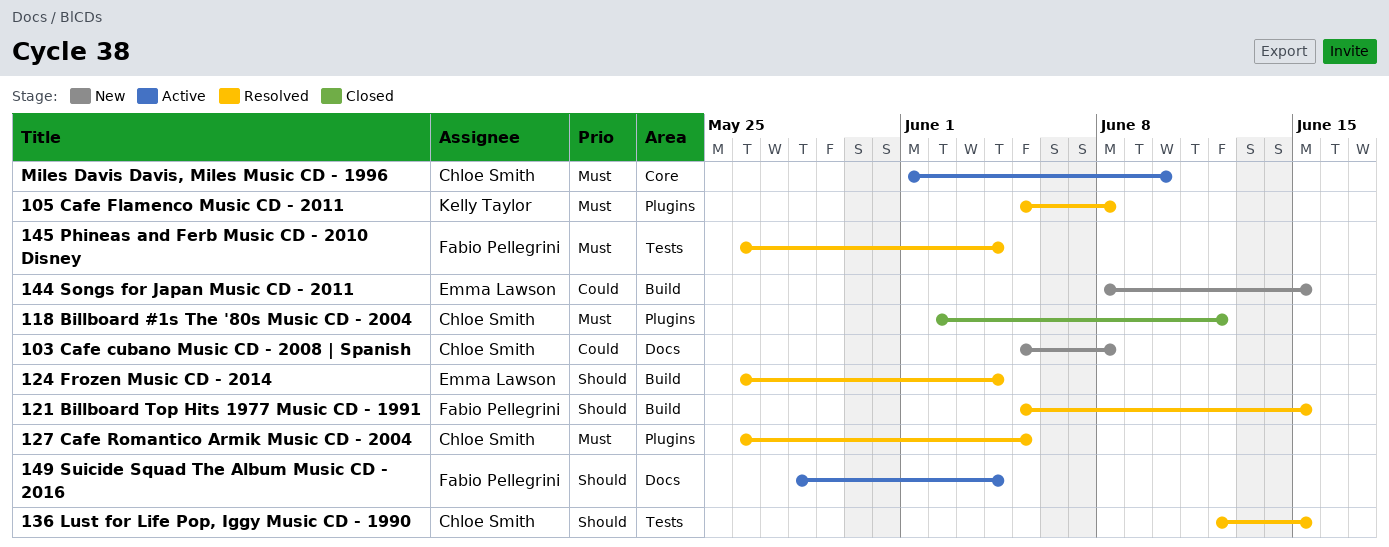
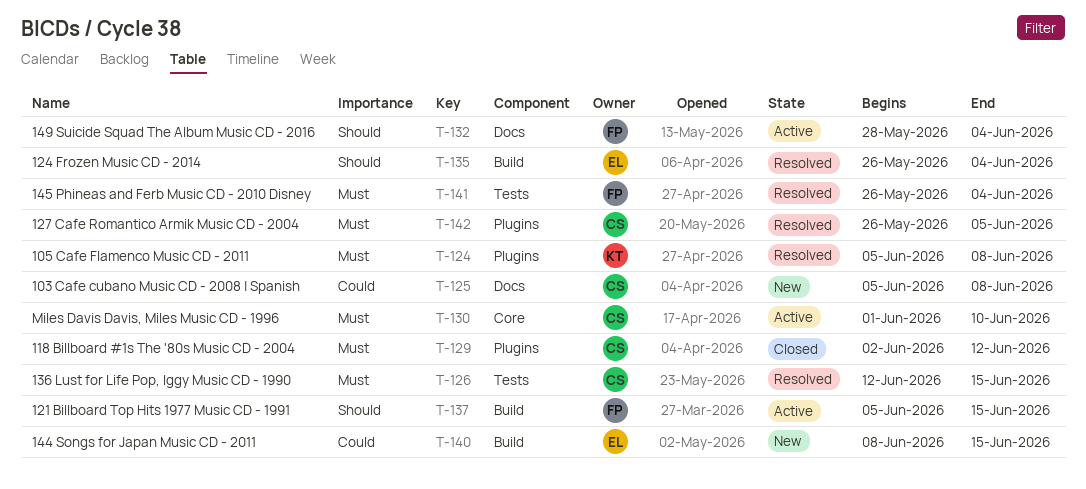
121 Billboard Top Hits 1977 Music CD - 1991, status: Resolved -> Active
136 Lust for Life Pop, Iggy Music CD - 1990, priority: Should -> Must

